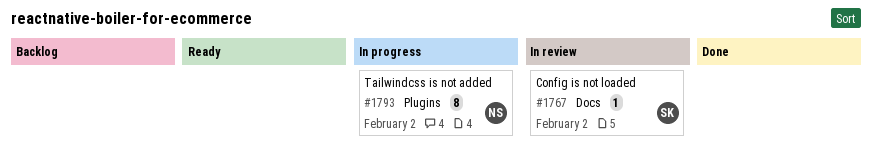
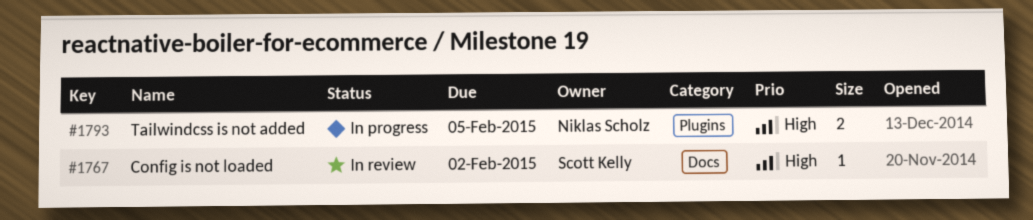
#1793, estimate: 8 -> 2
#1793, due: Feb 2 -> Feb 5

